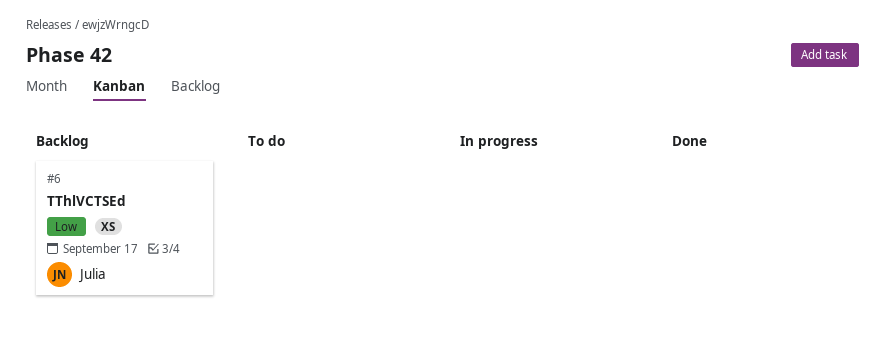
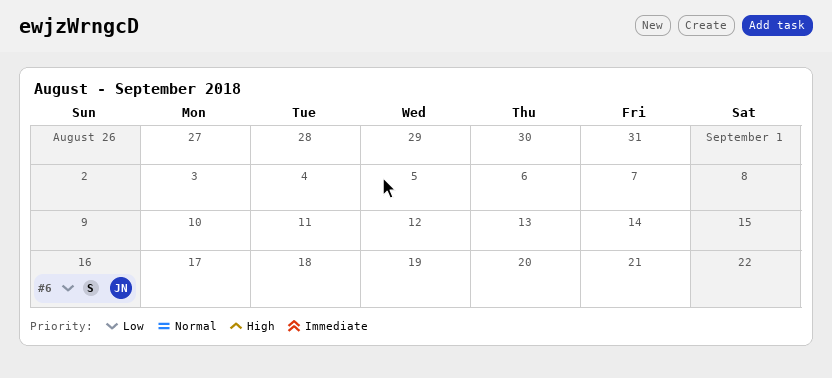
#6, estimate: XS -> S
#6, due: Sep 17 -> Sep 16

